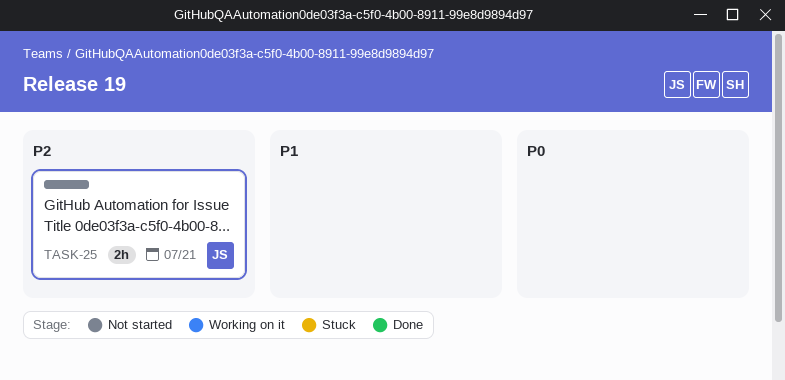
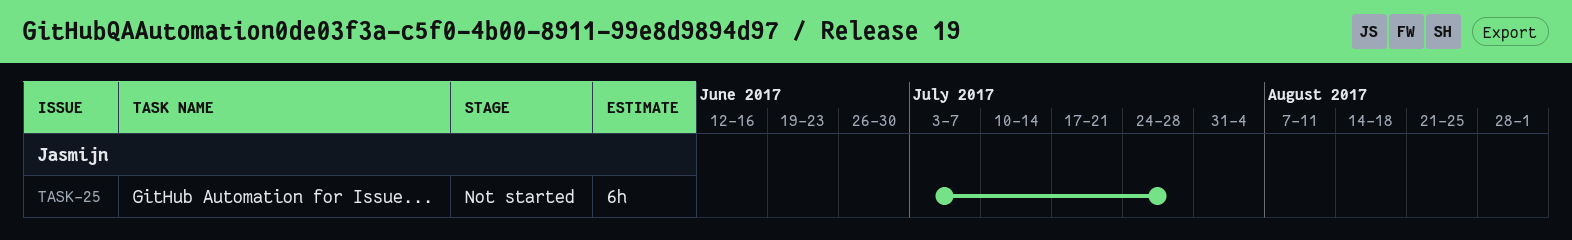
TASK-25, estimate: 2h -> 6h
TASK-25, due: Jul 21 -> Jul 28

